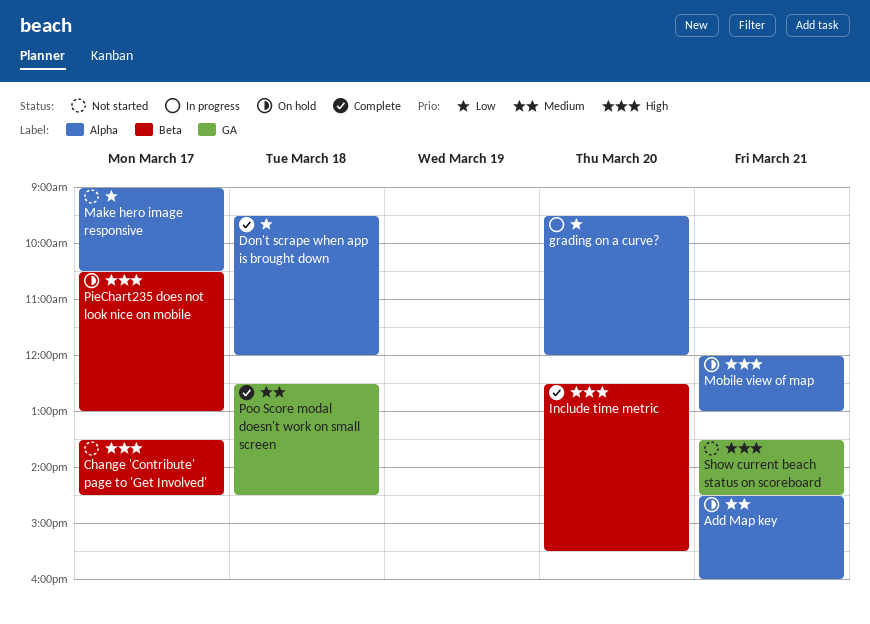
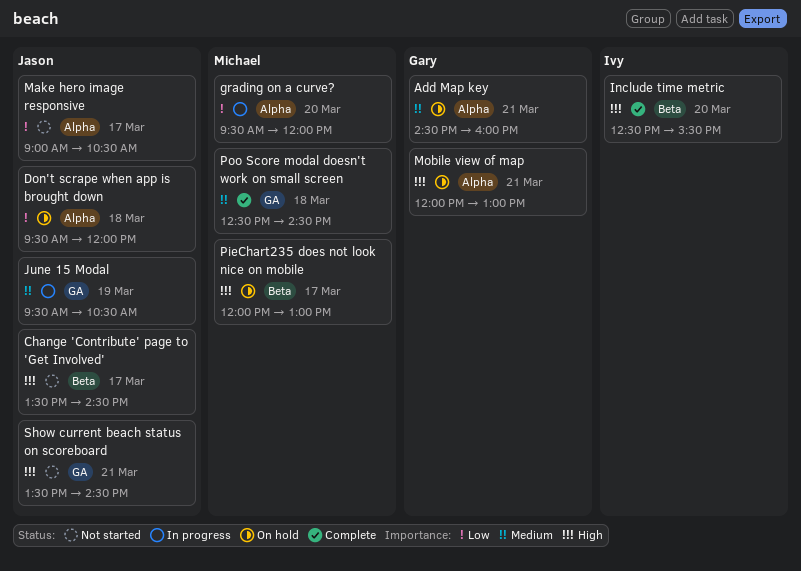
Don't scrape when app is brought down, status: Complete -> On hold
June 15 Modal: none -> present
PieChart235 does not look nice on mobile, begins: 10:30 -> 12:00

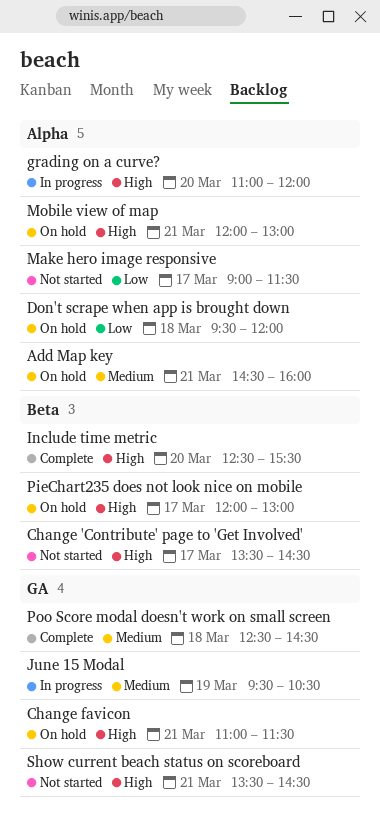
Change favicon: none -> present
grading on a curve?, priority: Low -> High
grading on a curve?, begins: 09:30 -> 11:00
Make hero image responsive, ends: 10:30 -> 11:30

